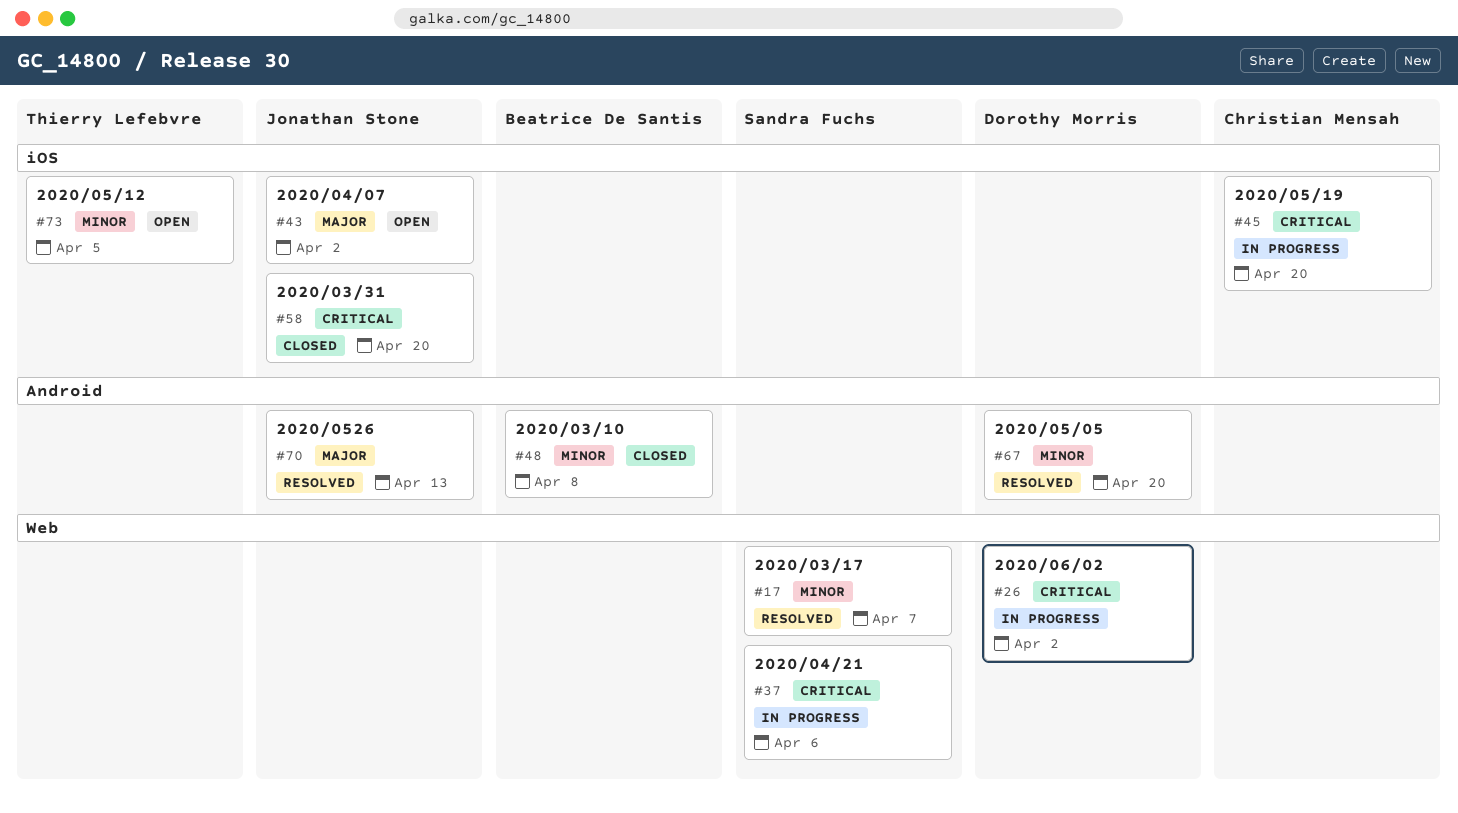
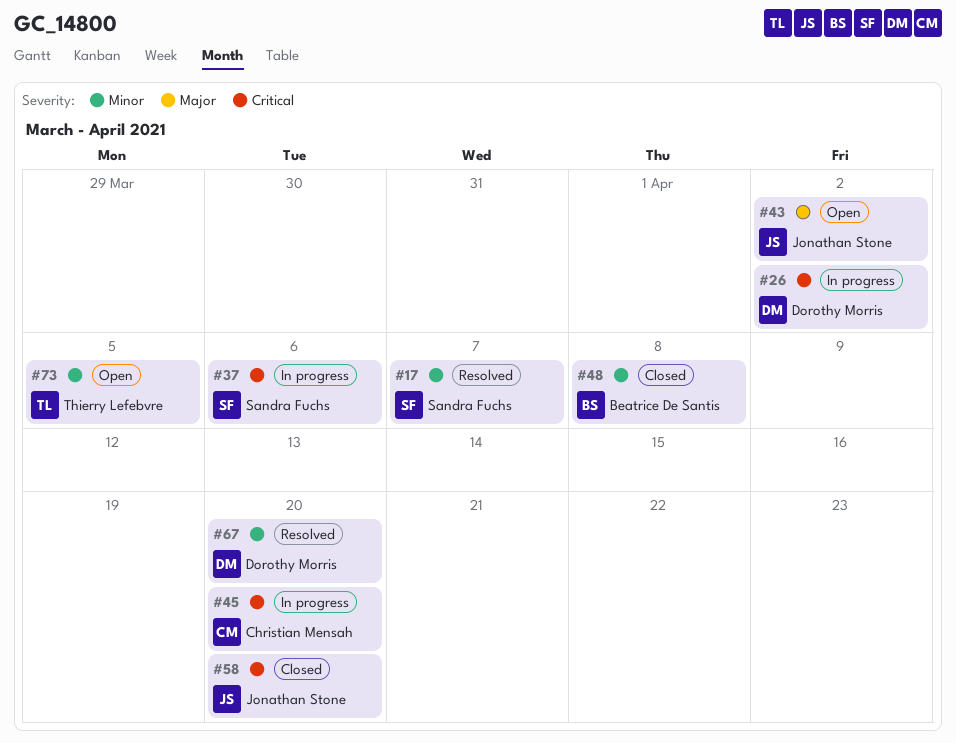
#70: present -> none

